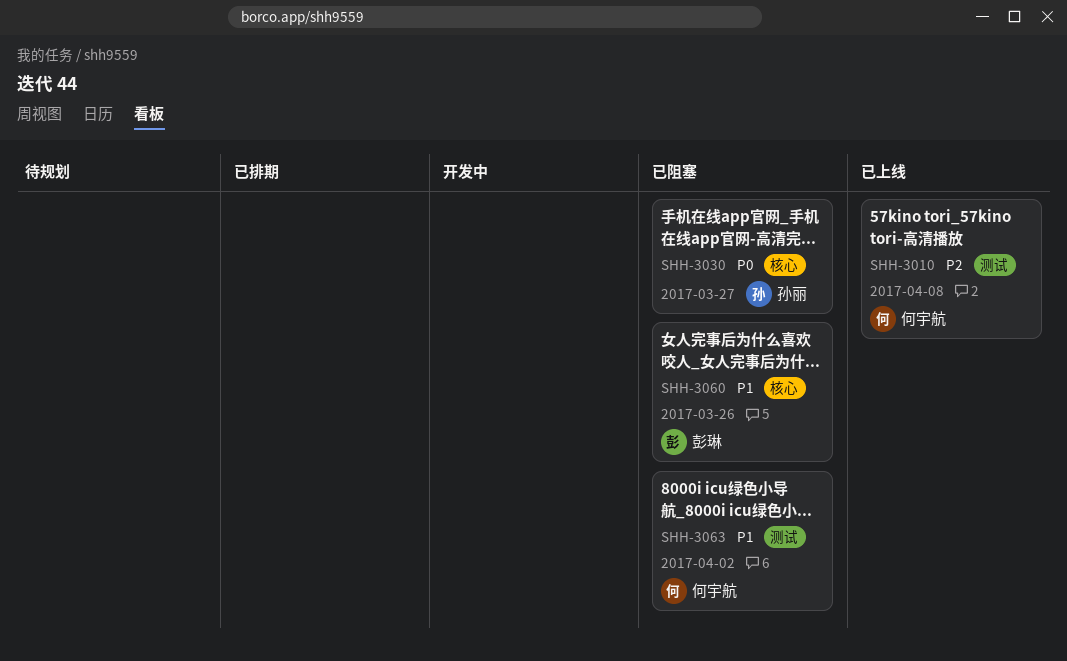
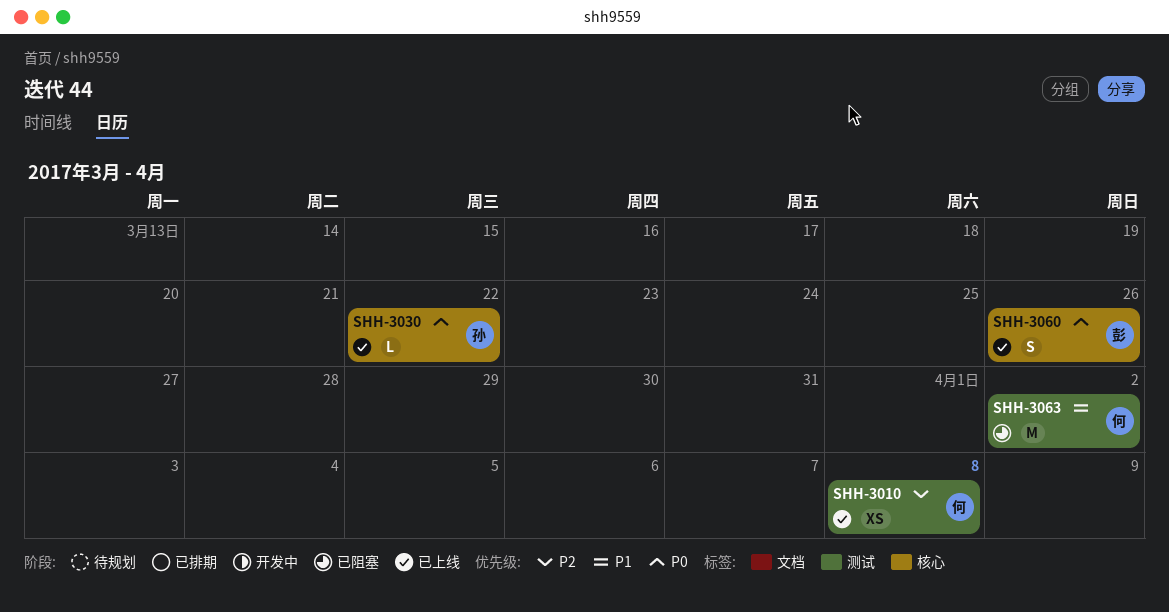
SHH-3030, status: 已阻塞 -> 已上线
SHH-3030, due: Mar 27 -> Mar 22
SHH-3060, status: 已阻塞 -> 已上线
SHH-3060, priority: P1 -> P0

